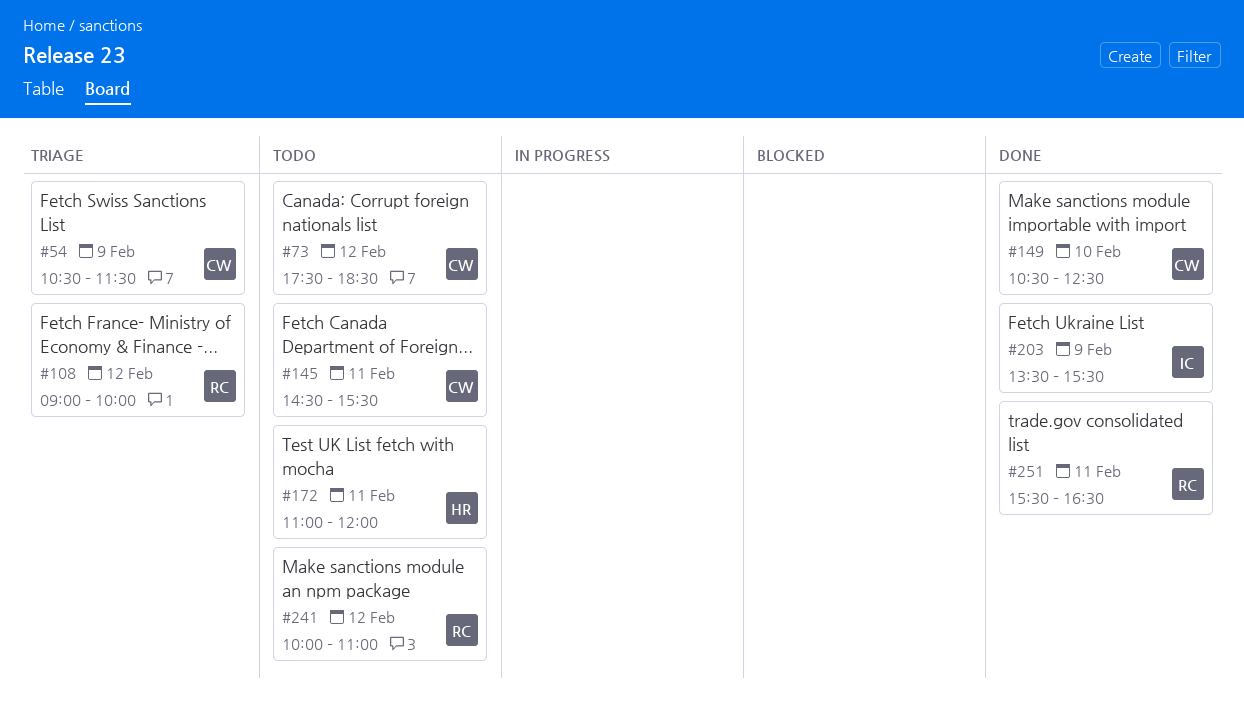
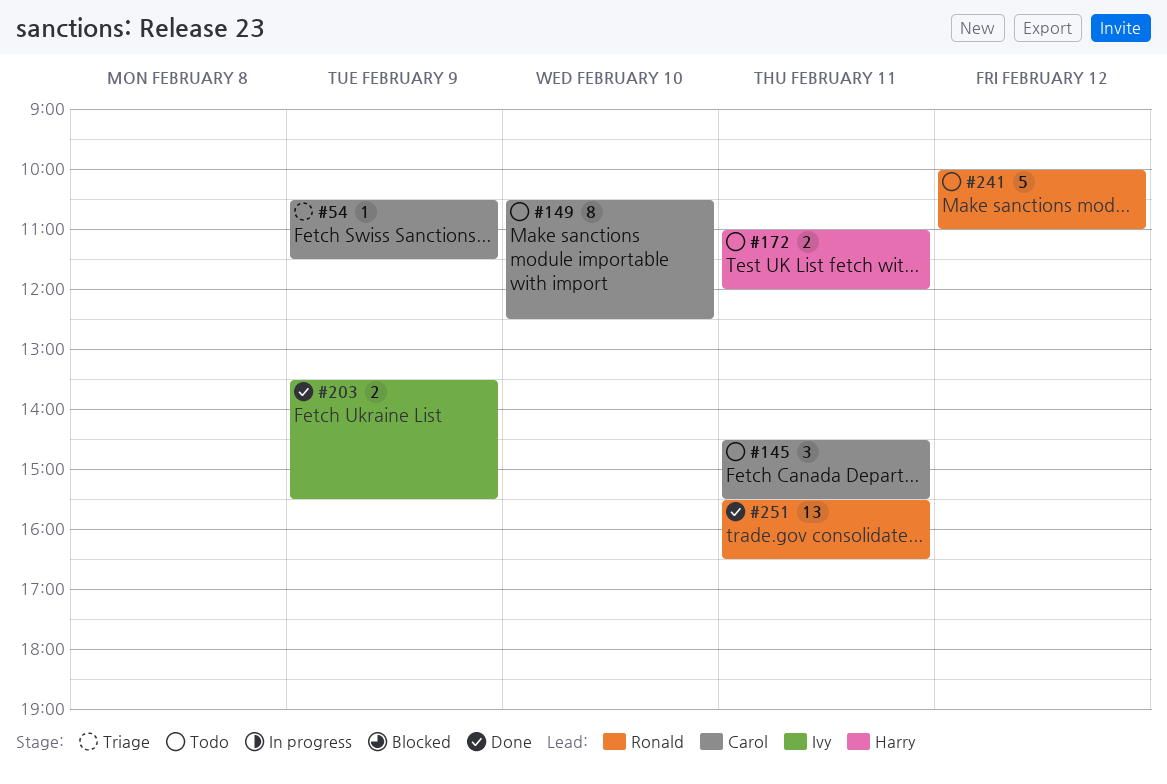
#73: present -> none
#108: present -> none
#149, status: Done -> Todo

